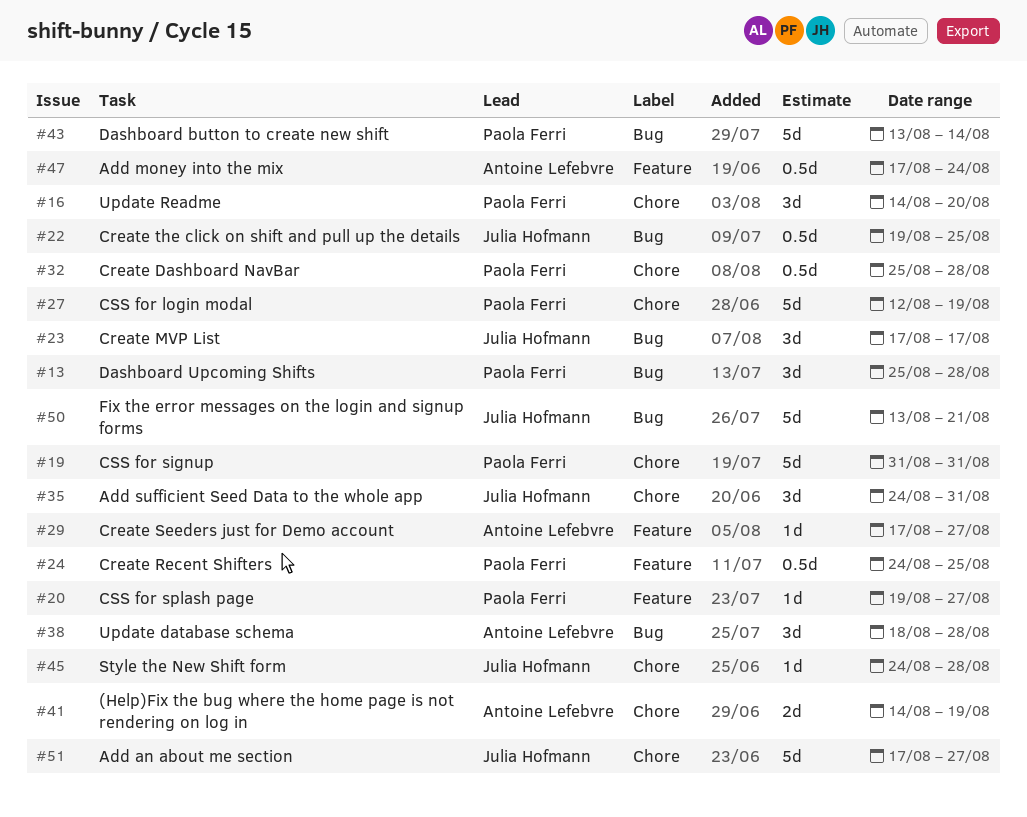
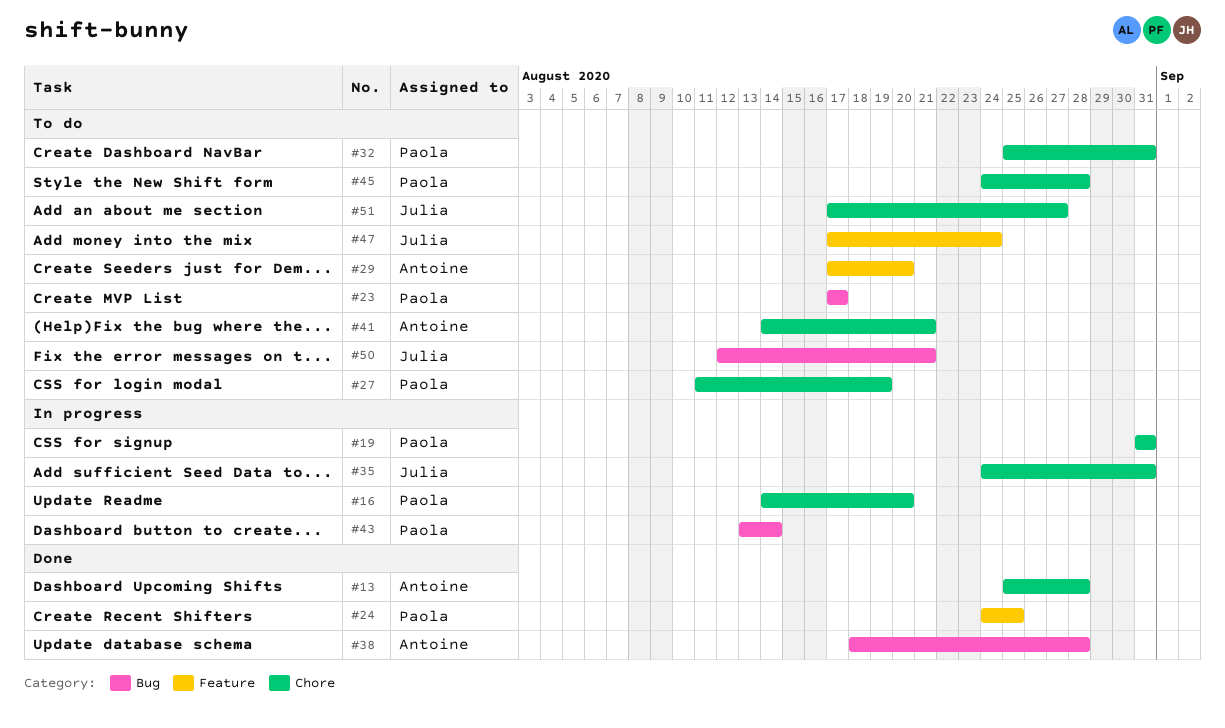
#13, owner: Paola Ferri -> Antoine Lefebvre
#13, label: Bug -> Chore
#20: present -> none
#22: present -> none
#23, owner: Julia Hofmann -> Paola Ferri
#27, start: Aug 12 -> Aug 11
#29, due: Aug 27 -> Aug 20
#32, due: Aug 28 -> Aug 31
#41, due: Aug 19 -> Aug 21
#45, owner: Julia Hofmann -> Paola Ferri
#47, owner: Antoine Lefebvre -> Julia Hofmann
#50, start: Aug 13 -> Aug 12

